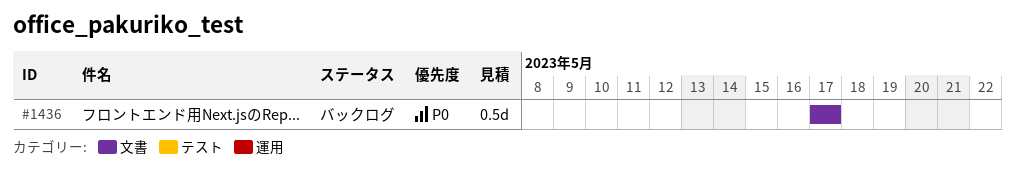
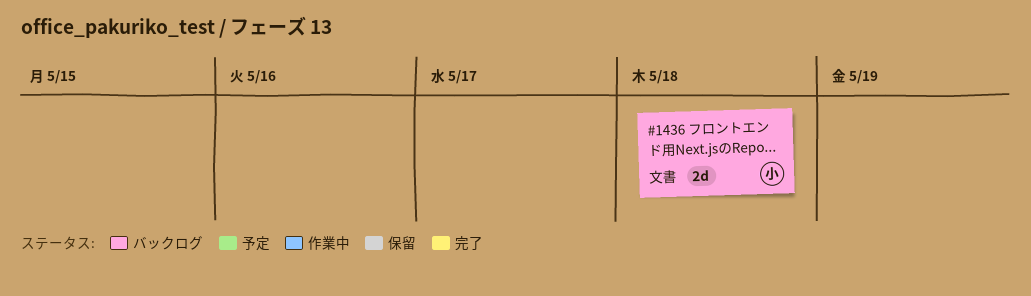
#1436, estimate: 0.5d -> 2d
#1436, due: May 17 -> May 18

